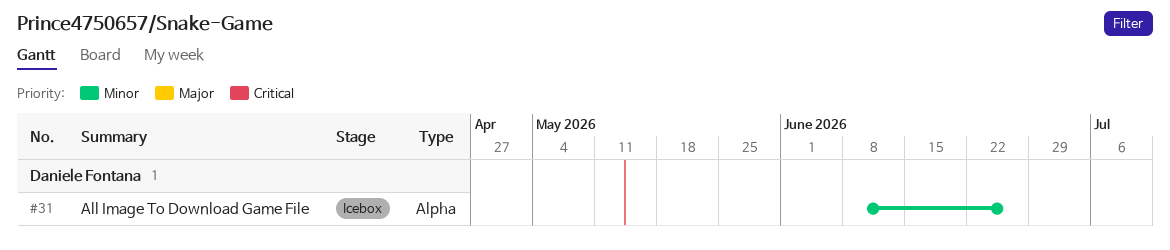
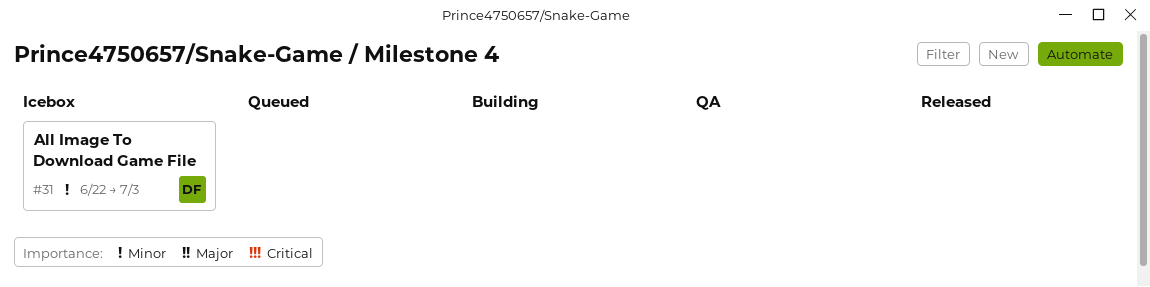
#31, start: Jun 8 -> Jun 22
#31, due: Jun 26 -> Jul 3

